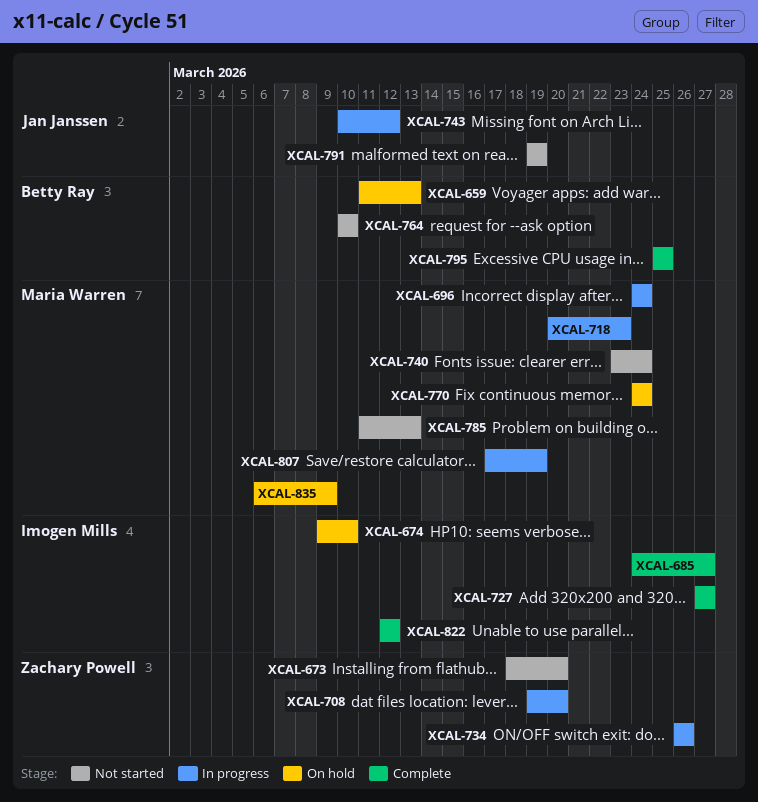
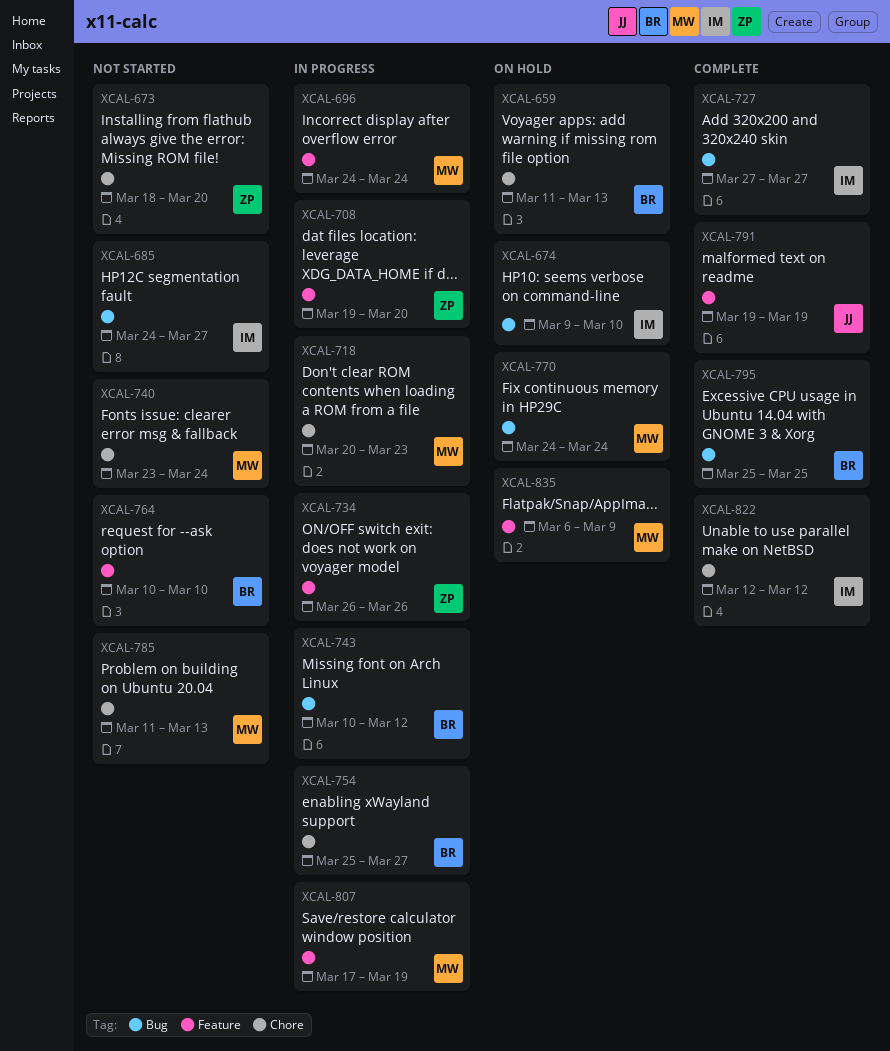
XCAL-685, status: Complete -> Not started
XCAL-743, owner: Jan Janssen -> Betty Ray
XCAL-754: none -> present
XCAL-791, status: Not started -> Complete

